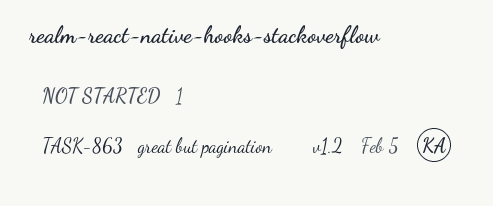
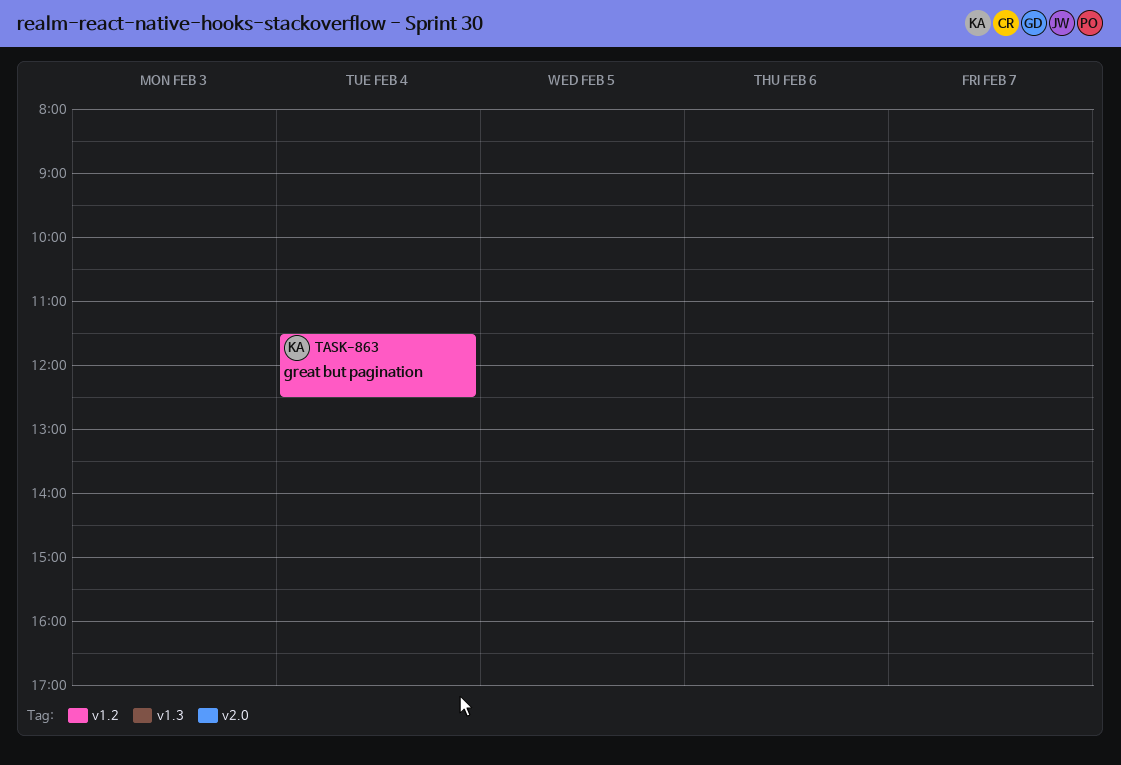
TASK-863, day: Feb 5 -> Feb 4

